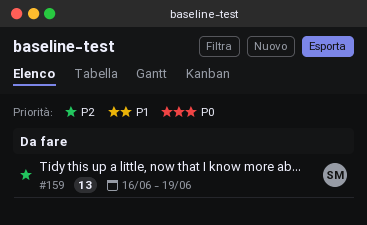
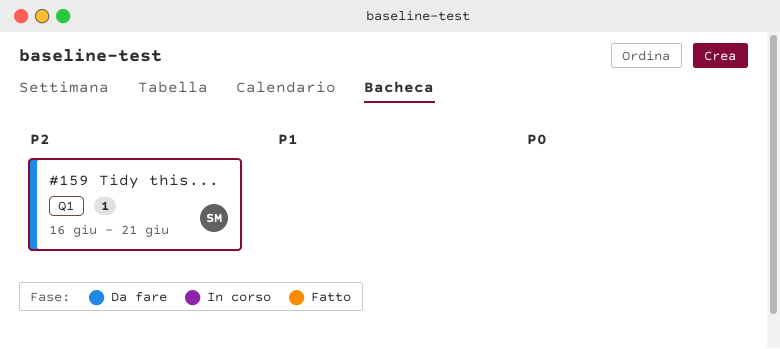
#159, estimate: 13 -> 1
#159, due: Jun 19 -> Jun 21

